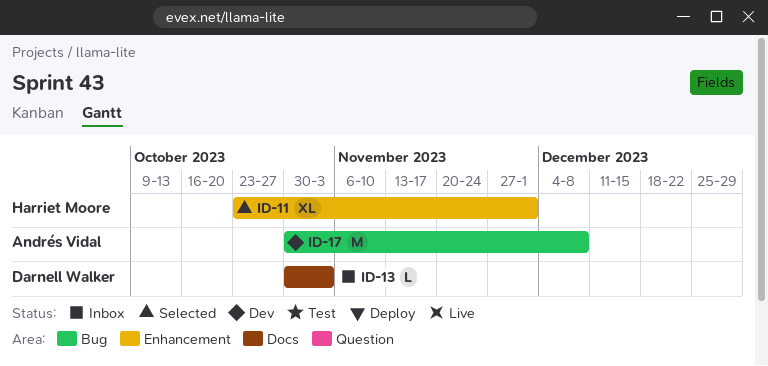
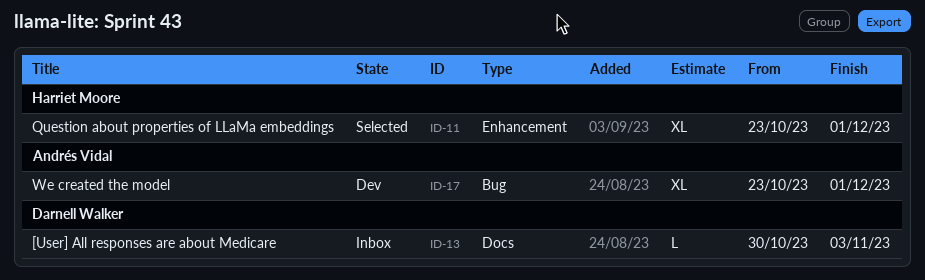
ID-17, estimate: M -> XL
ID-17, start: Oct 30 -> Oct 23
ID-17, due: Dec 8 -> Dec 1

